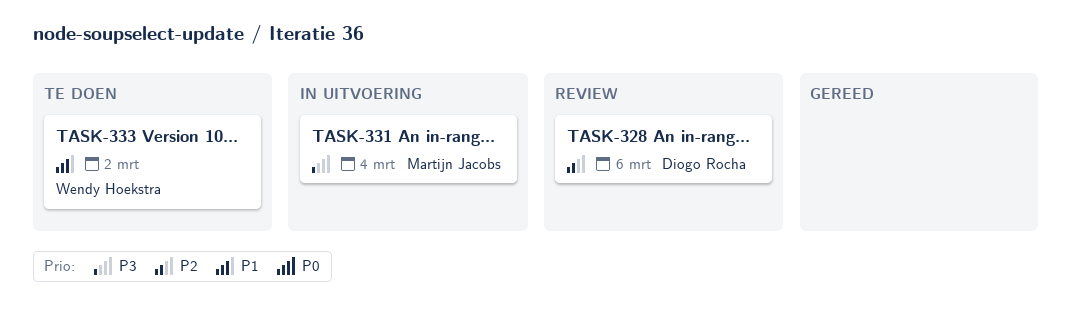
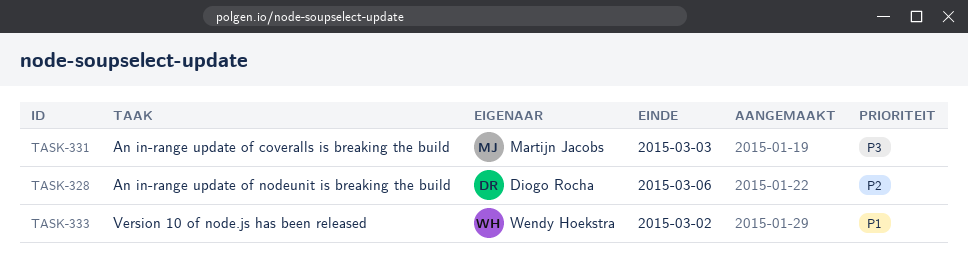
TASK-331, due: Mar 4 -> Mar 3

